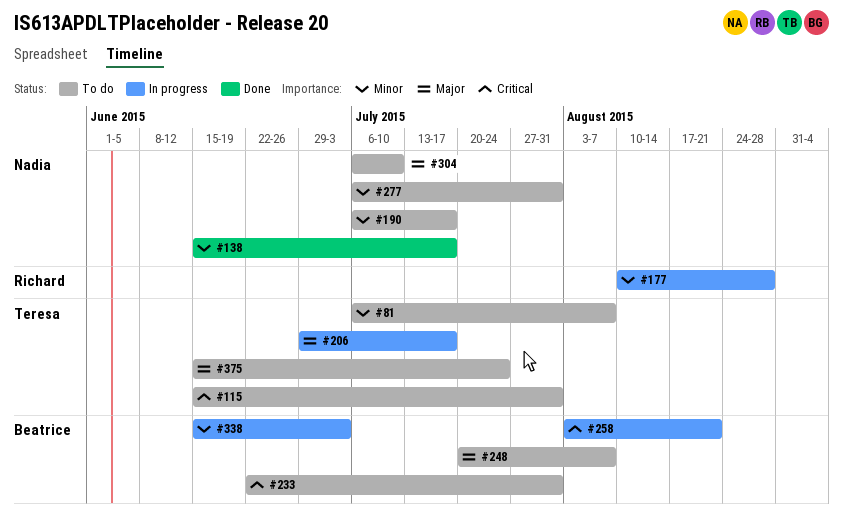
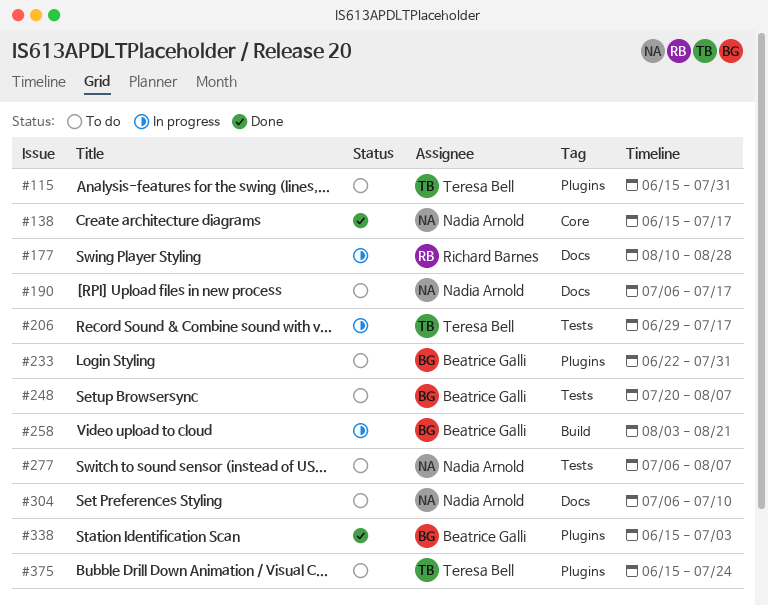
#81: present -> none
#277, due: Jul 31 -> Aug 7
#338, status: In progress -> Done

